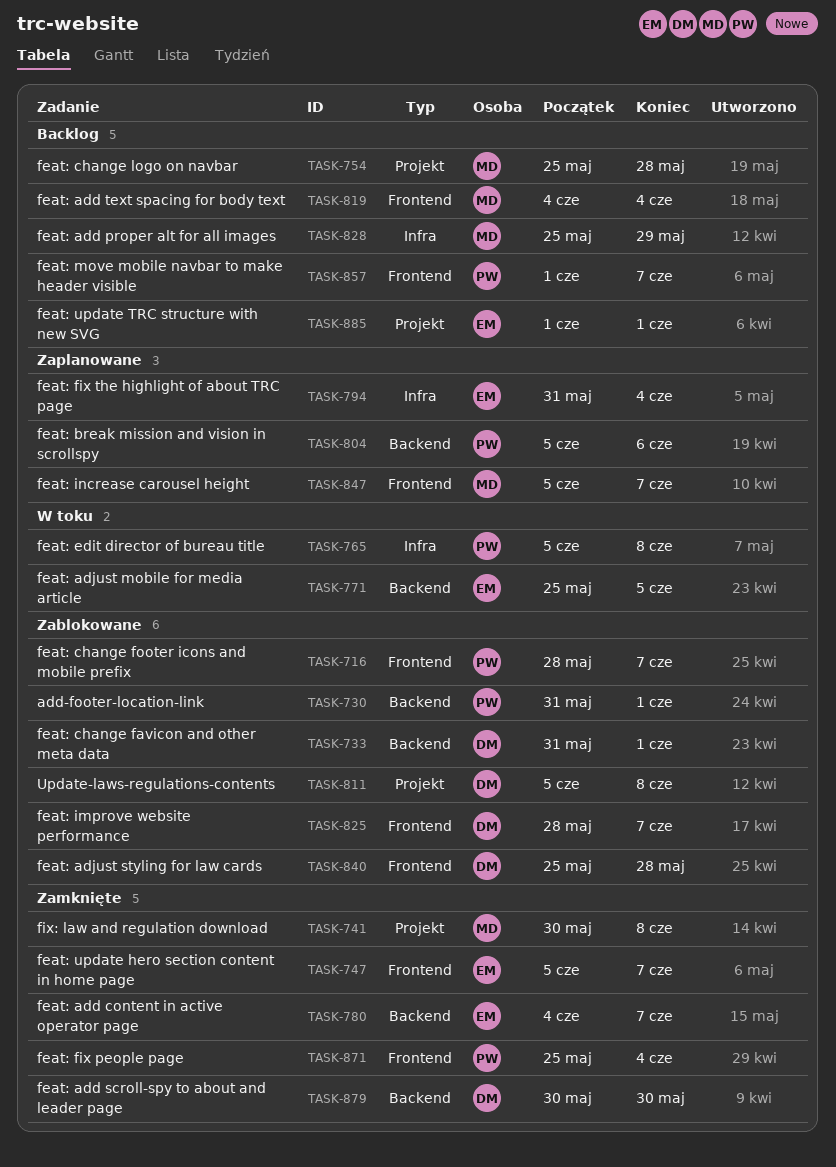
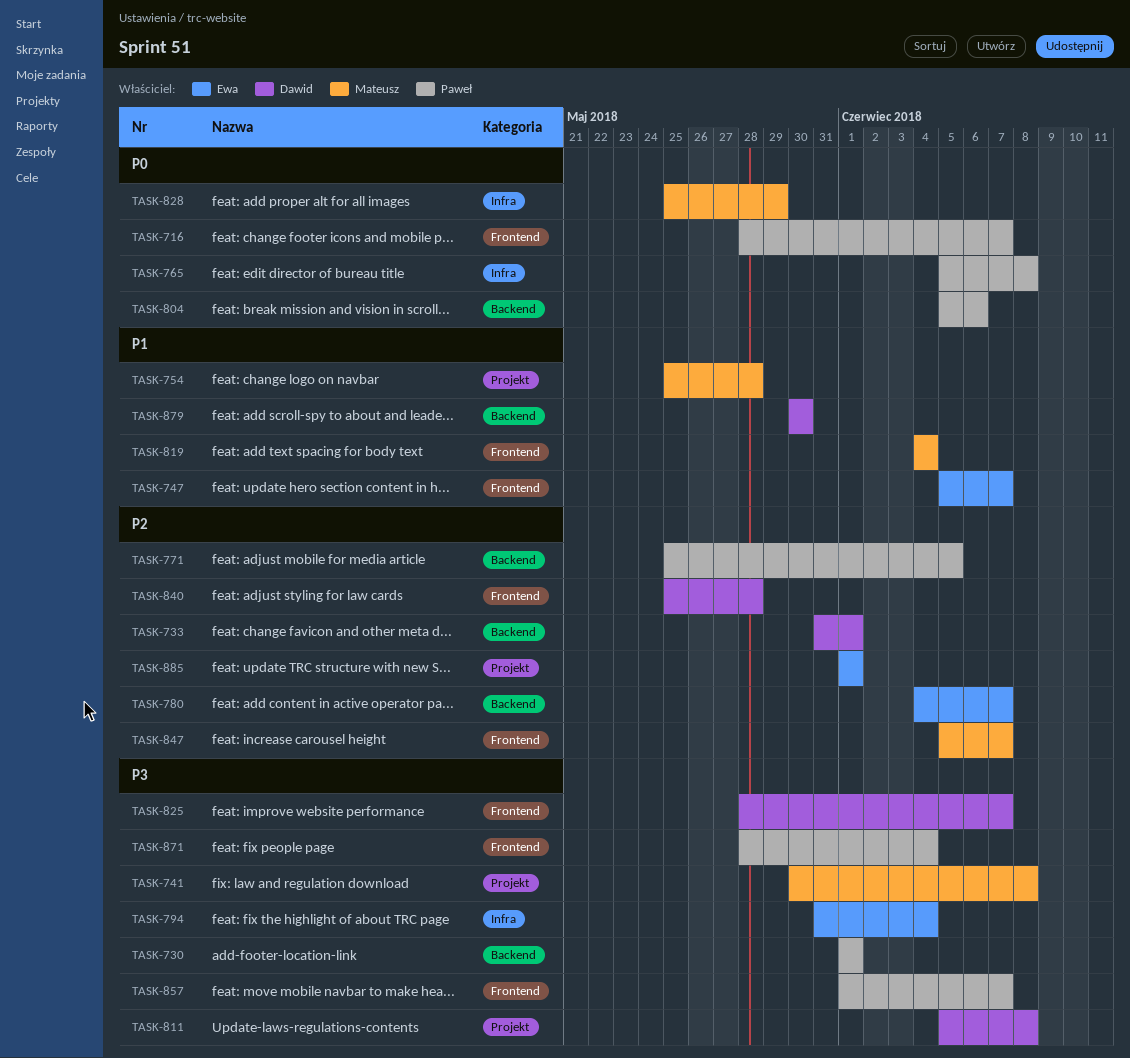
TASK-730, start: May 31 -> Jun 1
TASK-771, owner: Ewa -> Paweł
TASK-871, start: May 25 -> May 28

